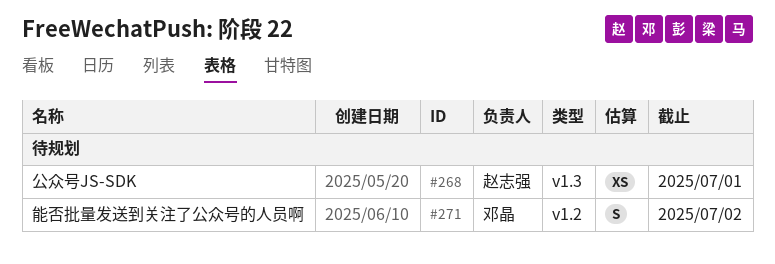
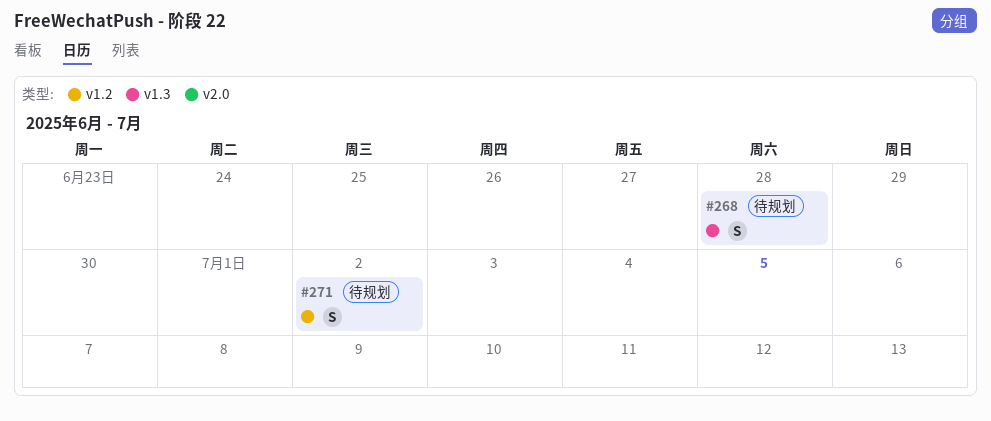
#268, estimate: XS -> S
#268, due: Jul 1 -> Jun 28

